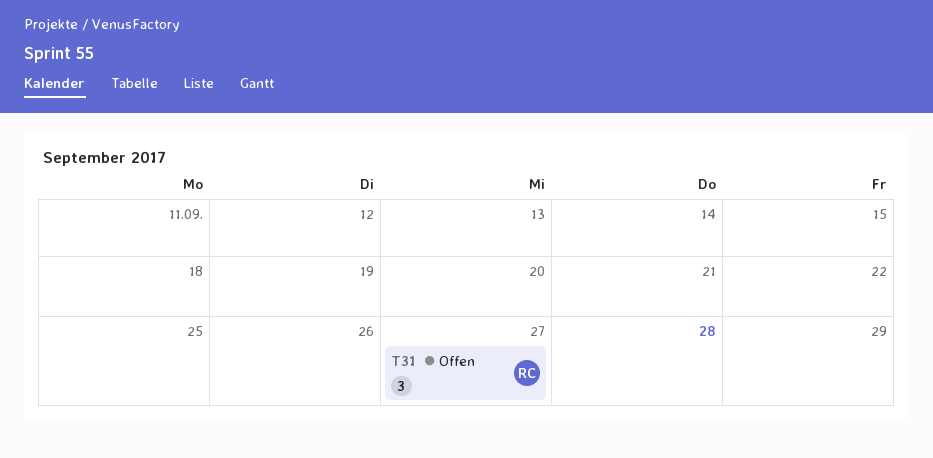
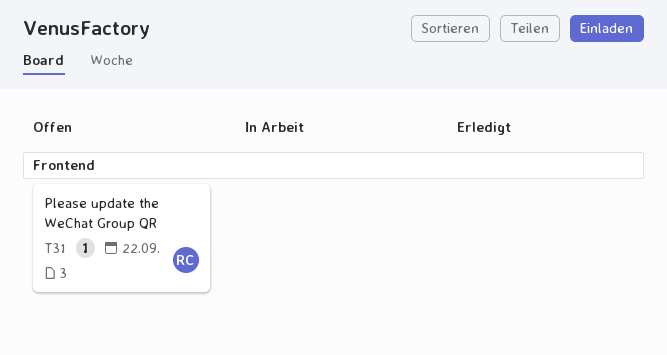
T31, estimate: 3 -> 1
T31, due: Sep 27 -> Sep 22

